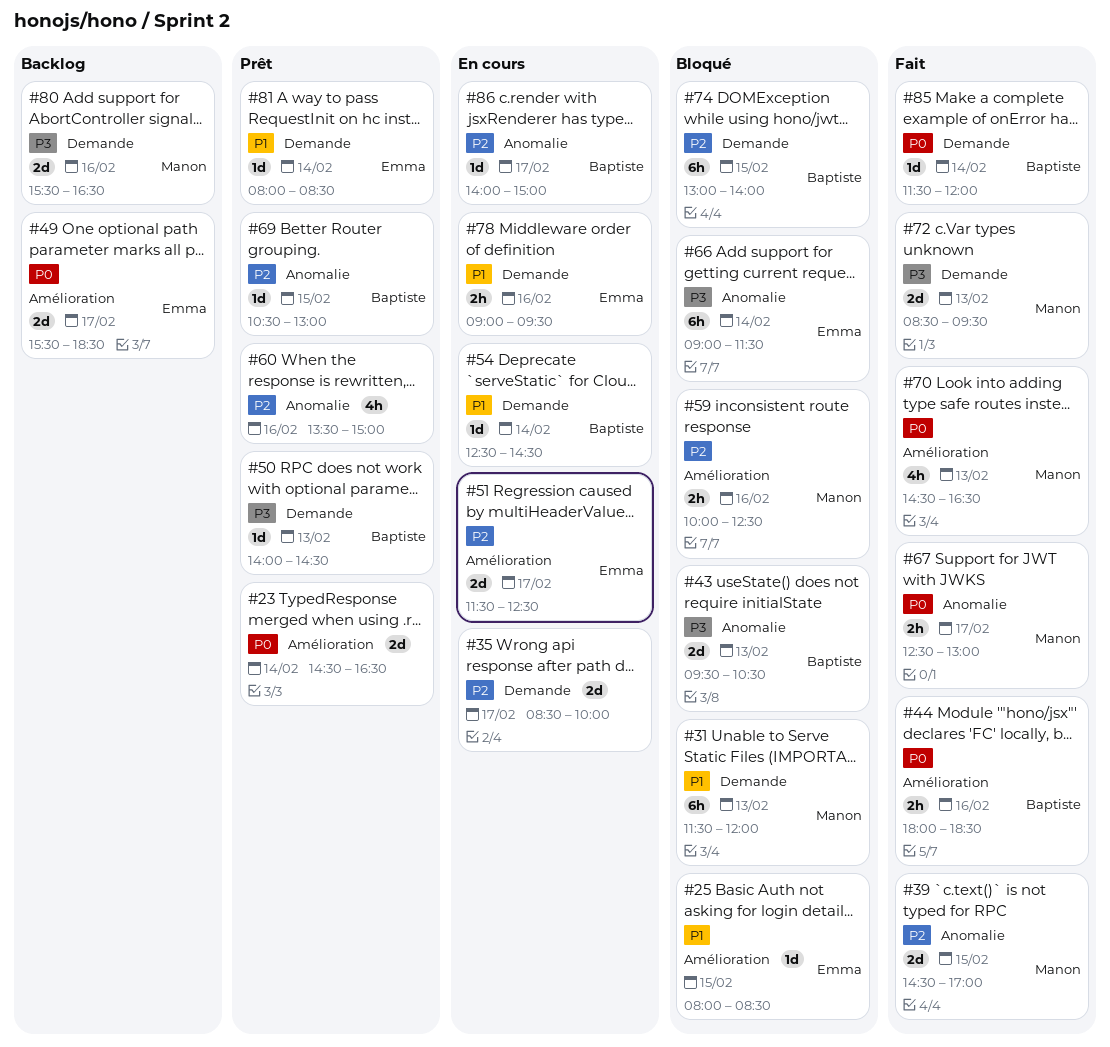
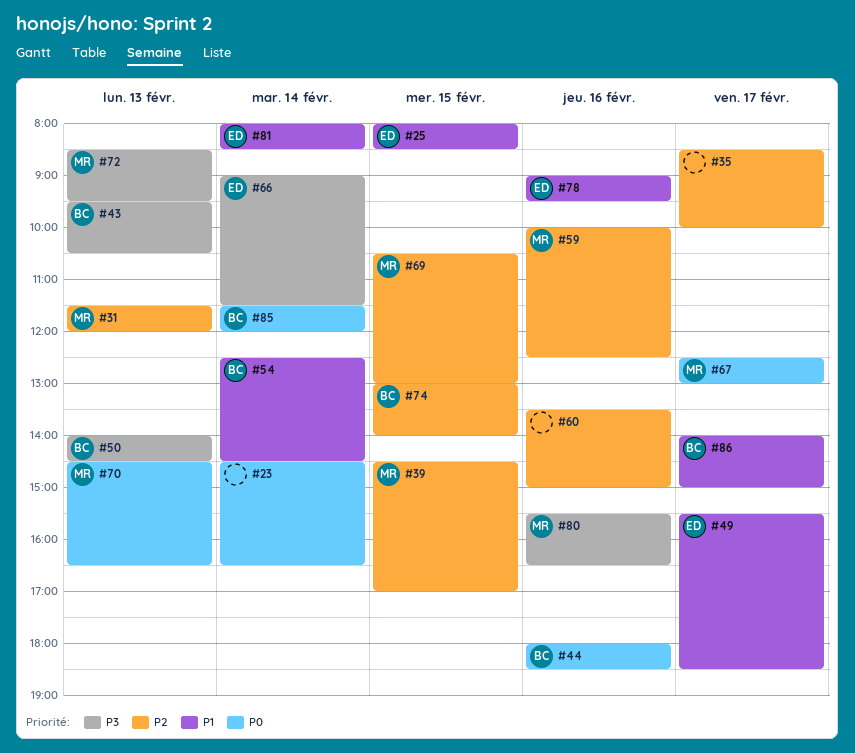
#31, priority: P1 -> P2
#49, priority: P0 -> P1
#51: present -> none
#69, owner: Baptiste -> Manon
#86, priority: P2 -> P1

